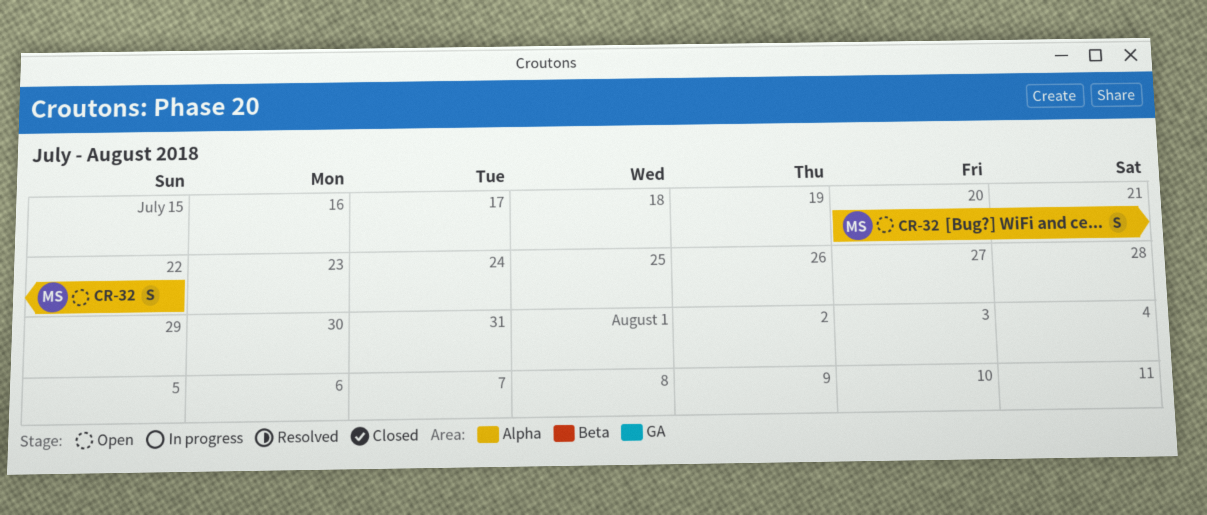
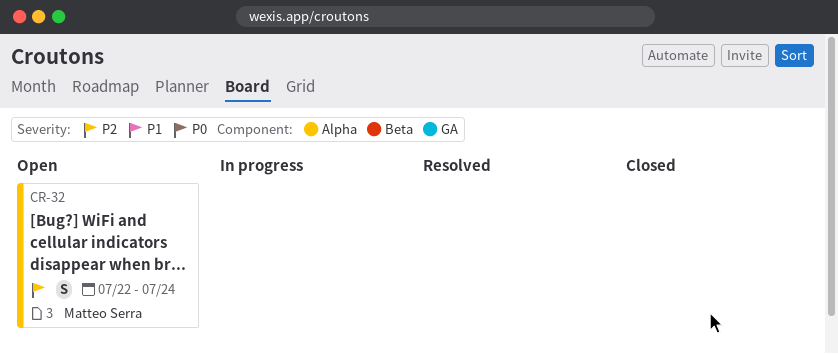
CR-32, start: Jul 20 -> Jul 22
CR-32, due: Jul 22 -> Jul 24

